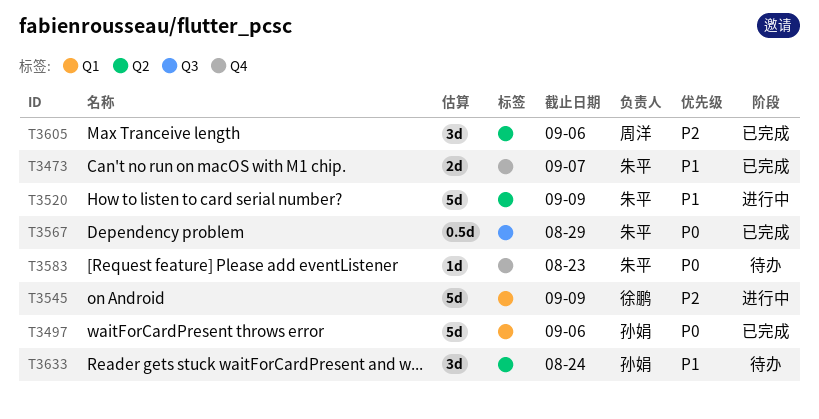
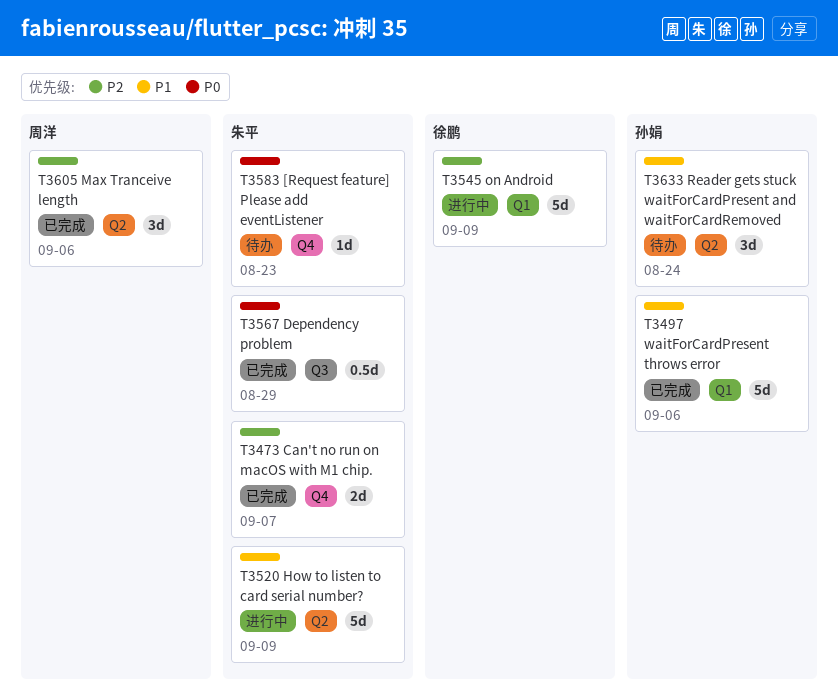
T3473, priority: P1 -> P2
T3497, priority: P0 -> P1

